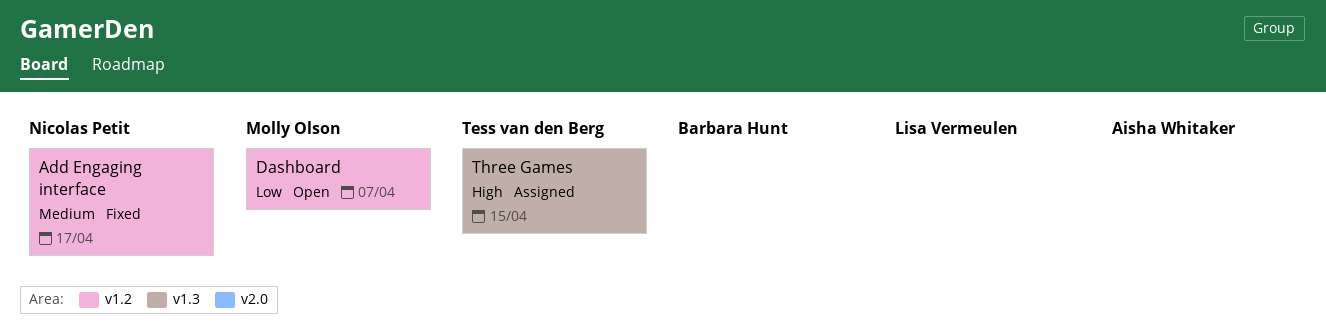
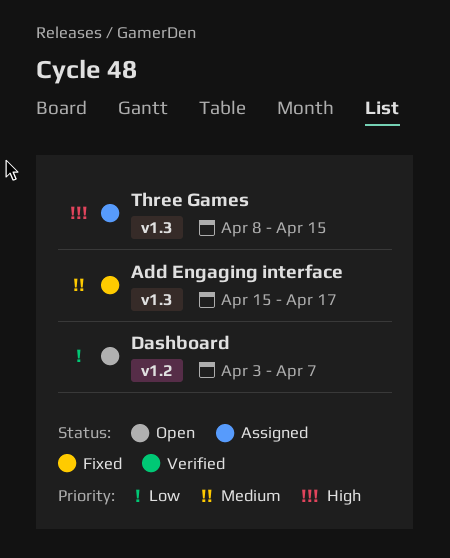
Add Engaging interface, label: v1.2 -> v1.3

